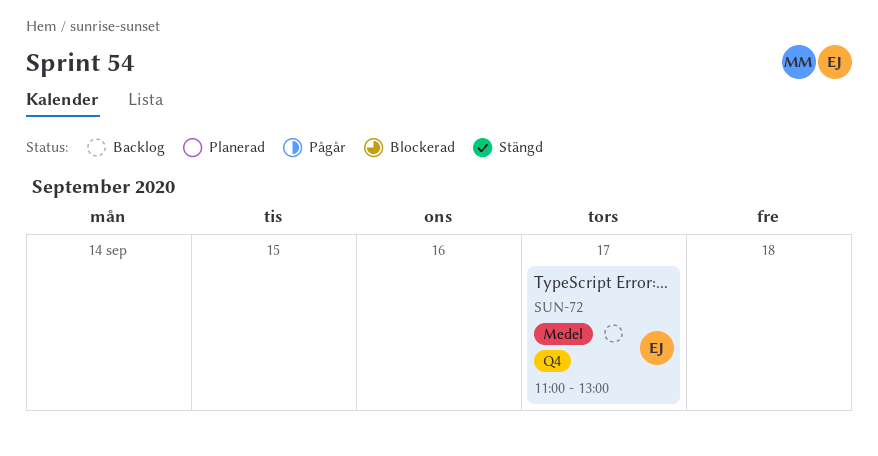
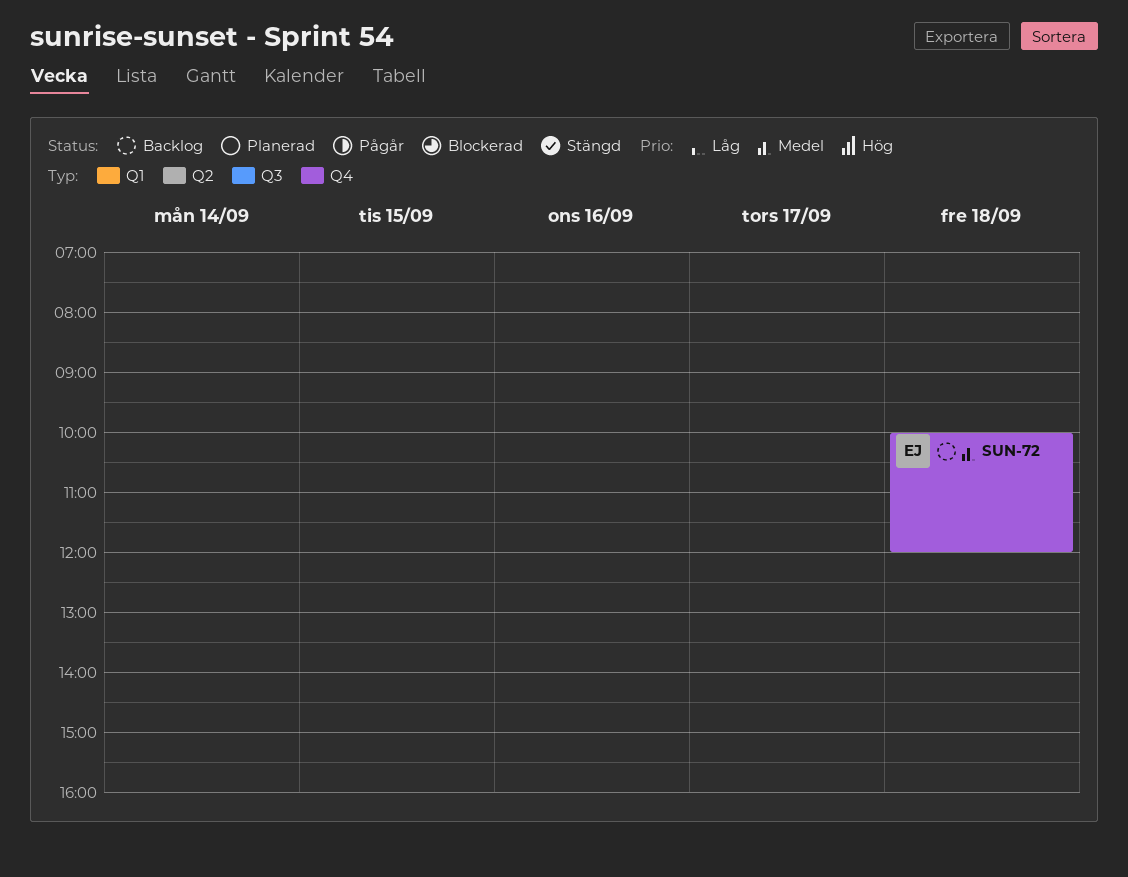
SUN-72, day: Sep 17 -> Sep 18
SUN-72, begins: 11:00 -> 10:00
SUN-72, ends: 13:00 -> 12:00

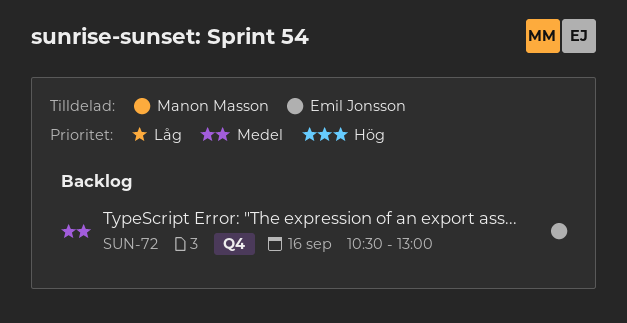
SUN-72, day: Sep 18 -> Sep 16
SUN-72, begins: 10:00 -> 10:30
SUN-72, ends: 12:00 -> 13:00

